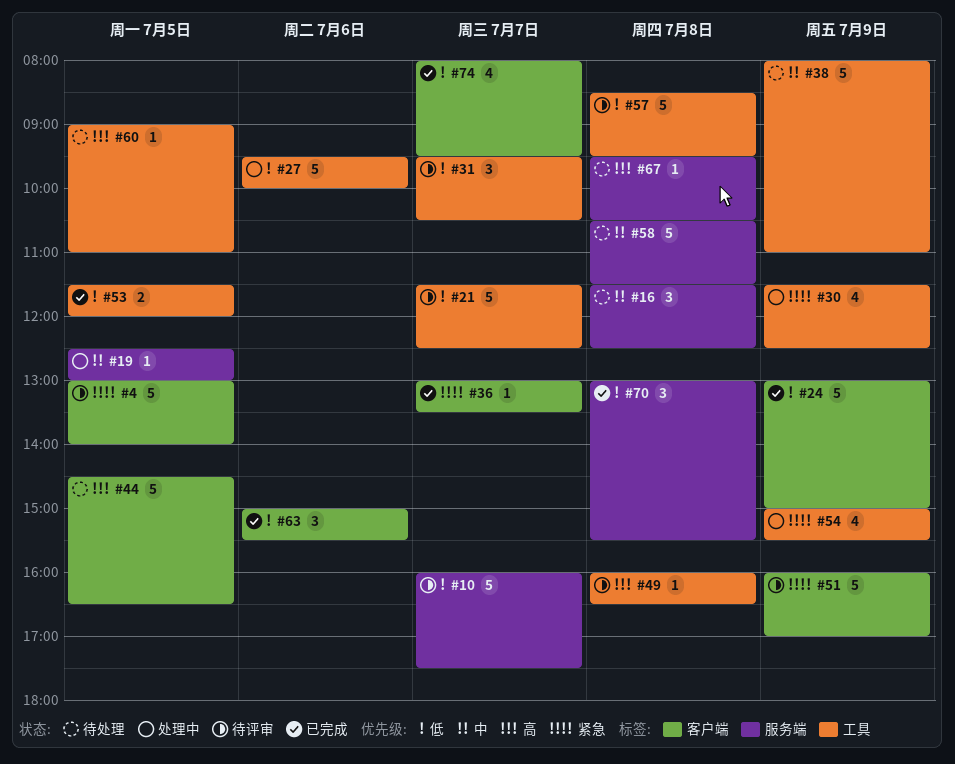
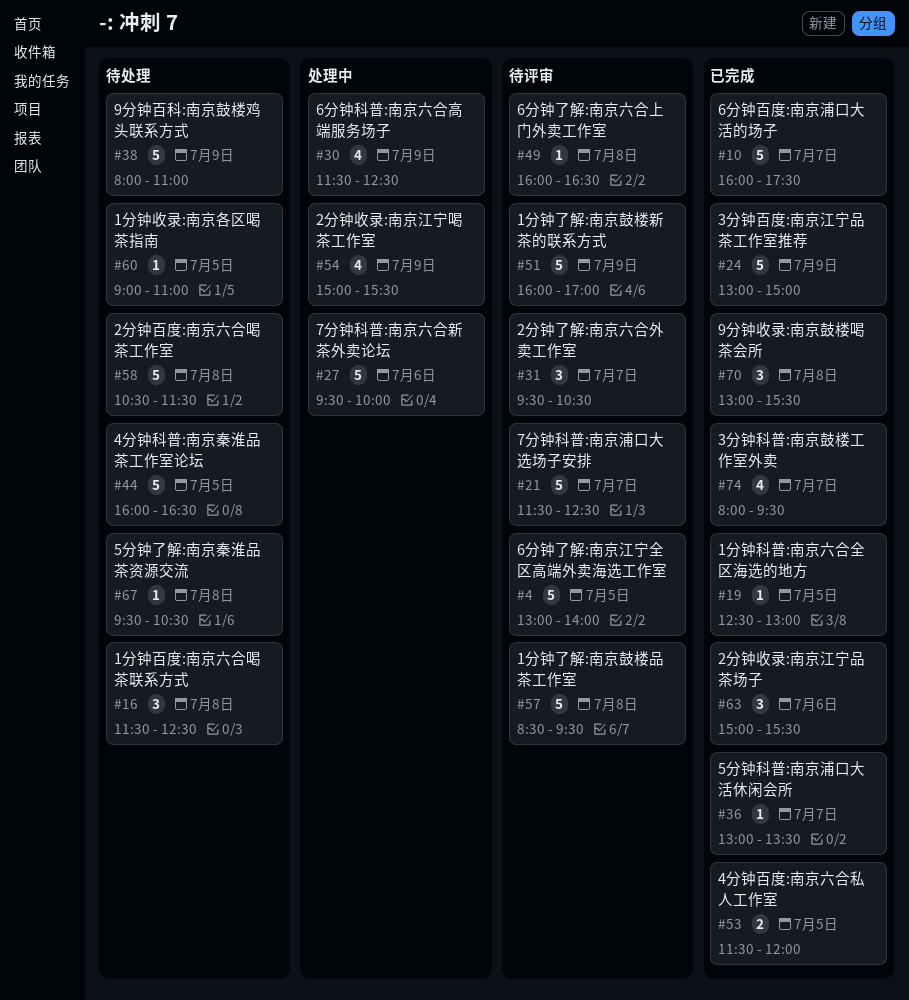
#10, status: 待评审 -> 已完成
#19, status: 处理中 -> 已完成
#44, begins: 14:30 -> 16:00

